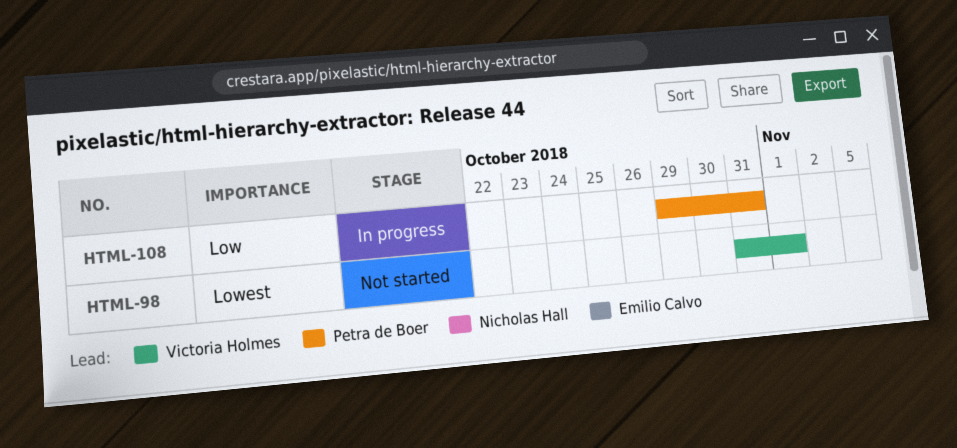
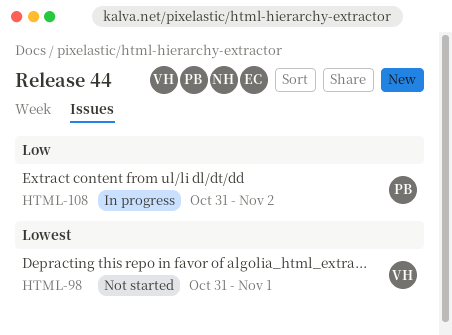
HTML-108, start: Oct 29 -> Oct 31
HTML-108, due: Oct 31 -> Nov 2

